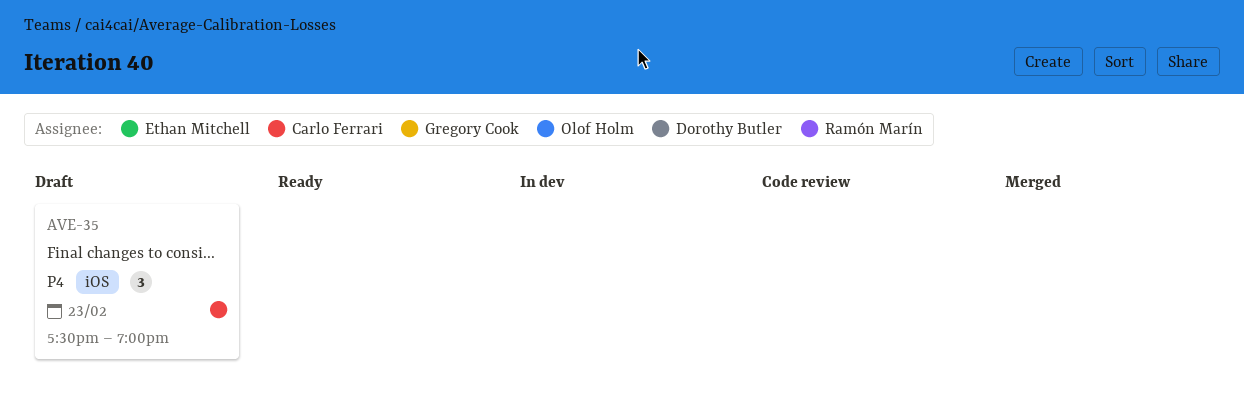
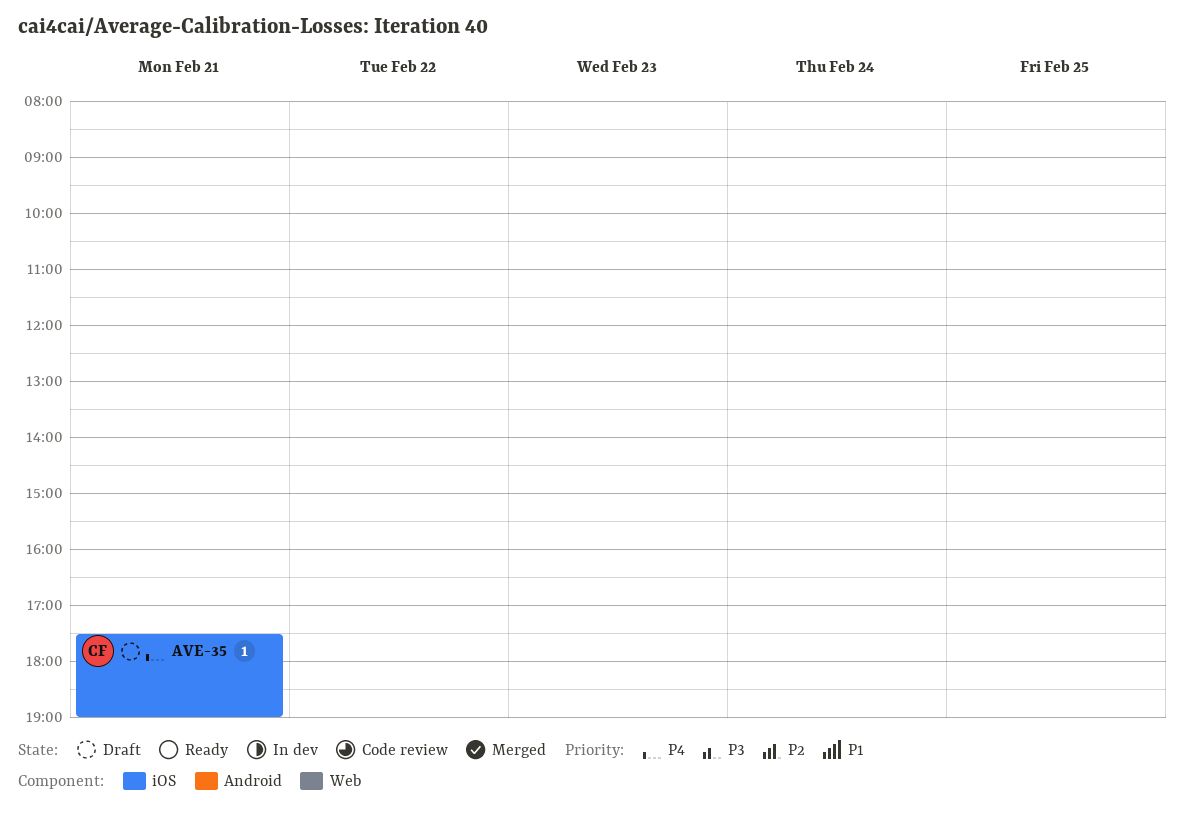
AVE-35, estimate: 3 -> 1
AVE-35, day: Feb 23 -> Feb 21

